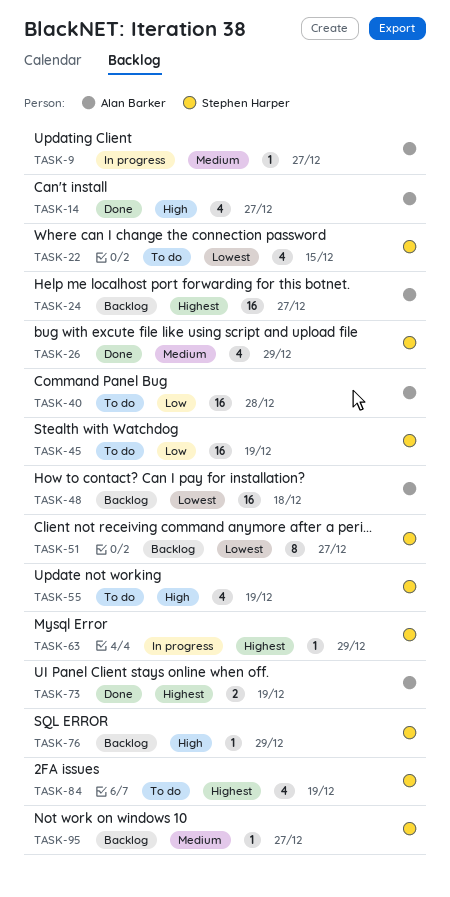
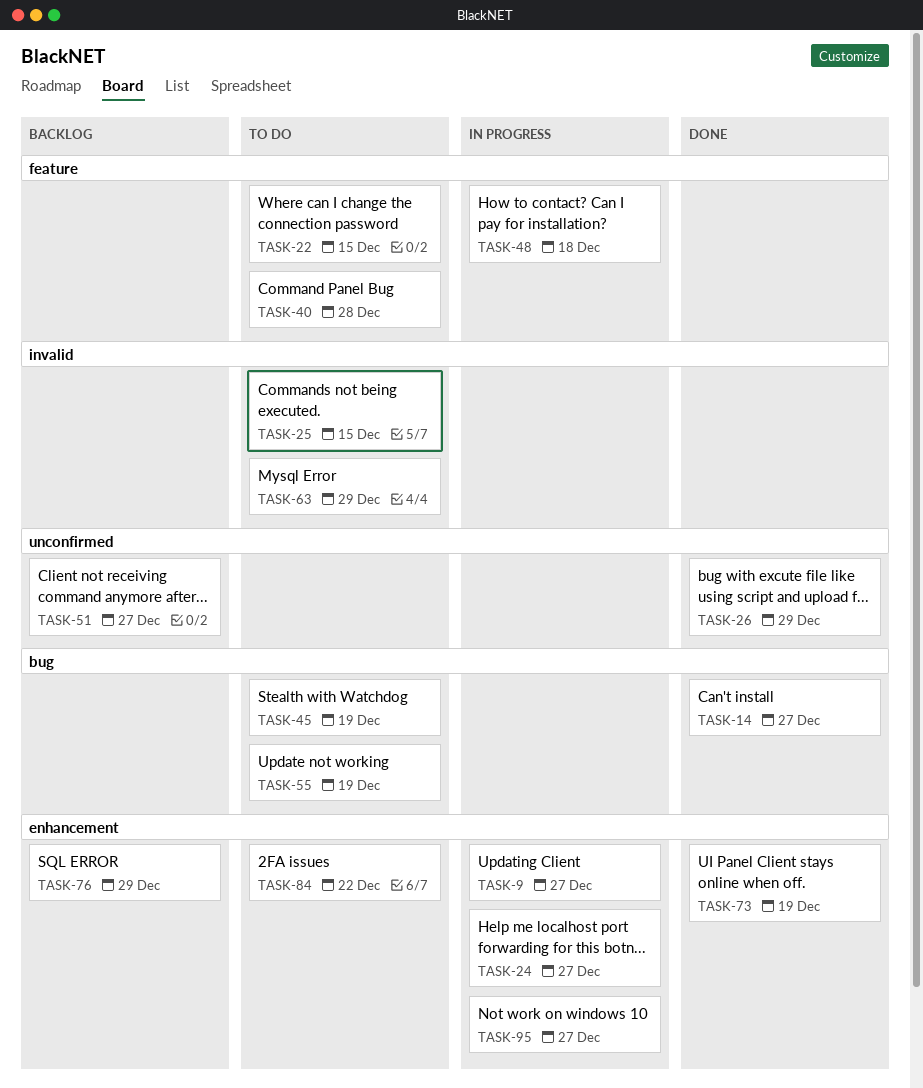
TASK-24, status: Backlog -> In progress
TASK-25: none -> present
TASK-48, status: Backlog -> In progress
TASK-63, status: In progress -> To do
TASK-84, due: Dec 19 -> Dec 22
TASK-95, status: Backlog -> In progress

